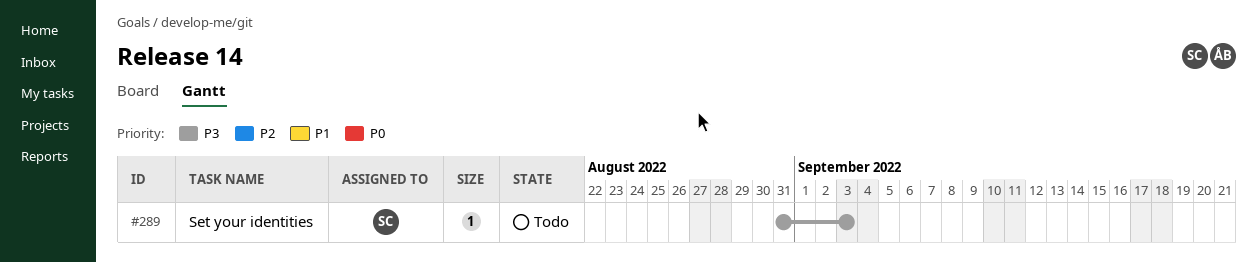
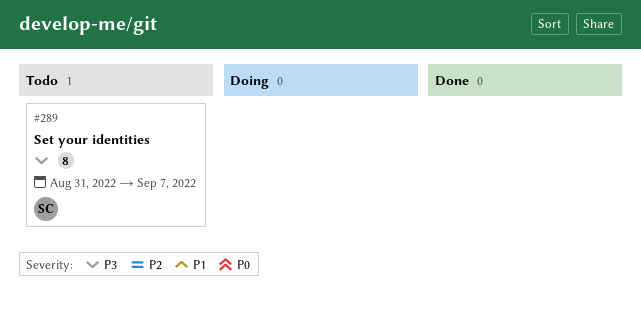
#289, estimate: 1 -> 8
#289, due: Sep 3 -> Sep 7

